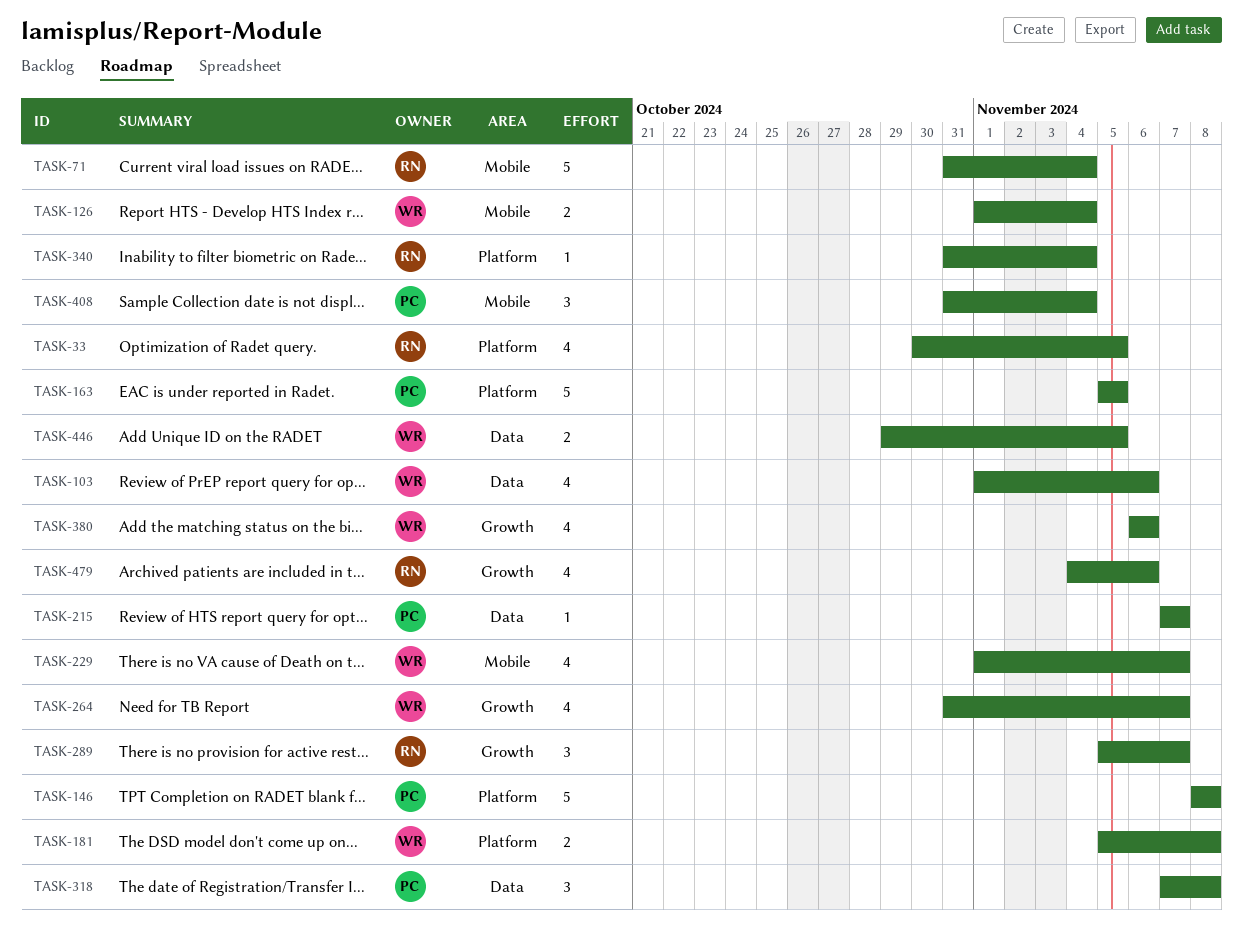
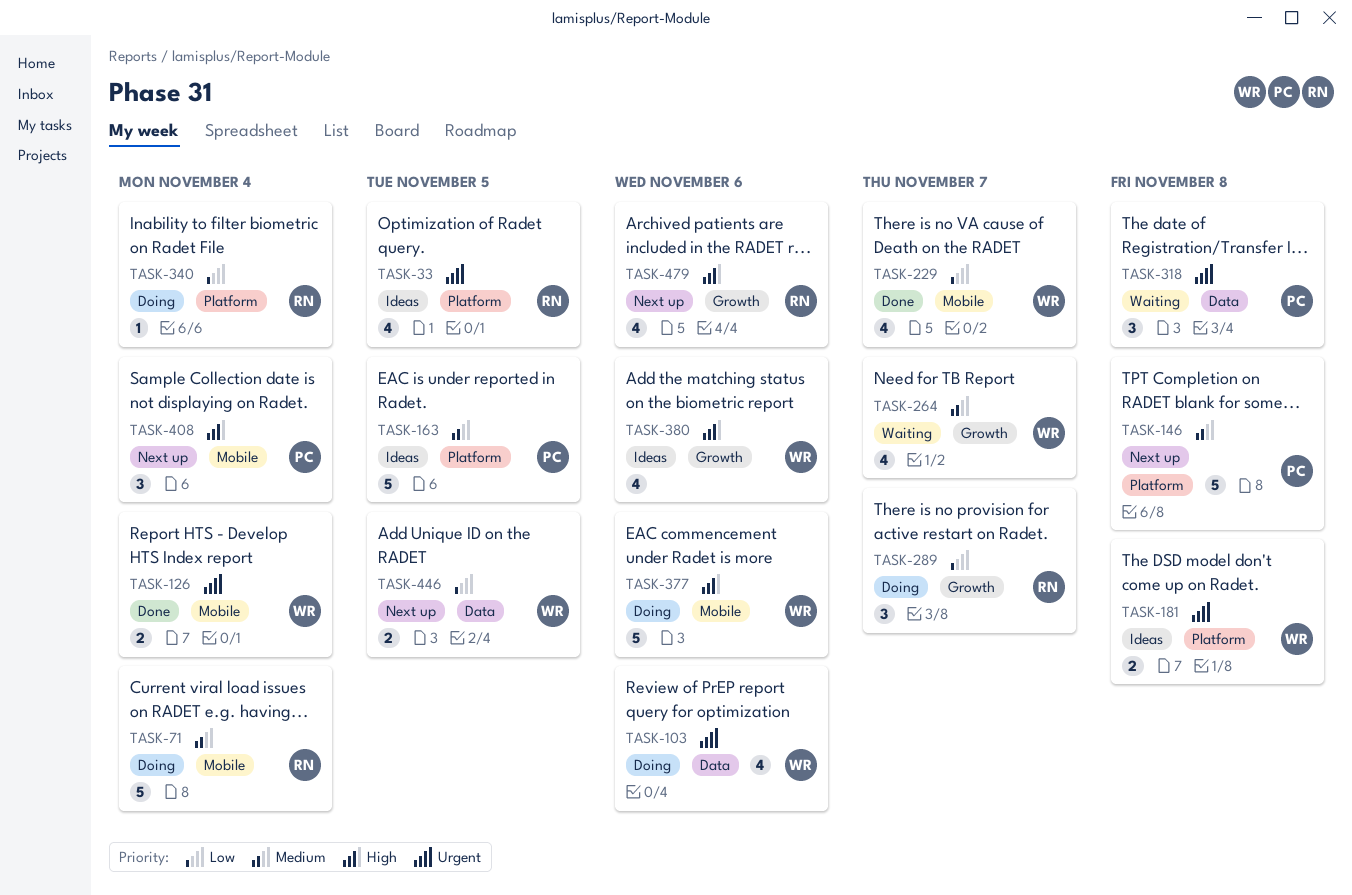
TASK-215: present -> none
TASK-377: none -> present

